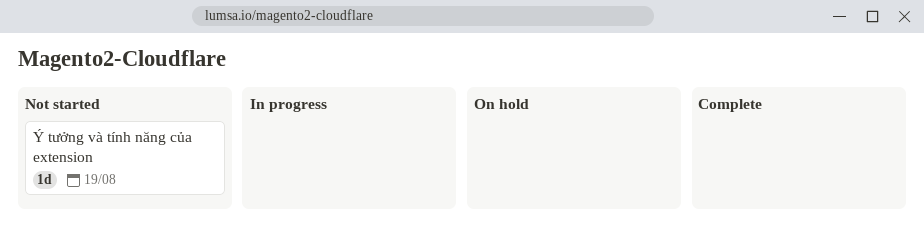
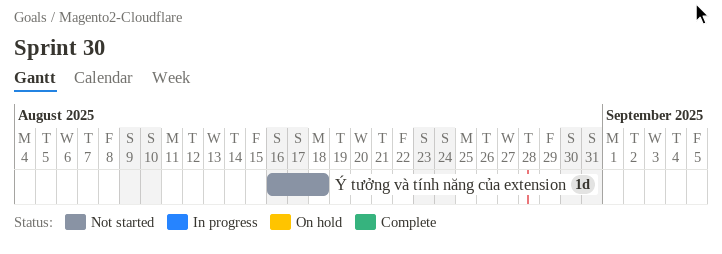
Ý tưởng và tính năng của extension, due: Aug 19 -> Aug 18

